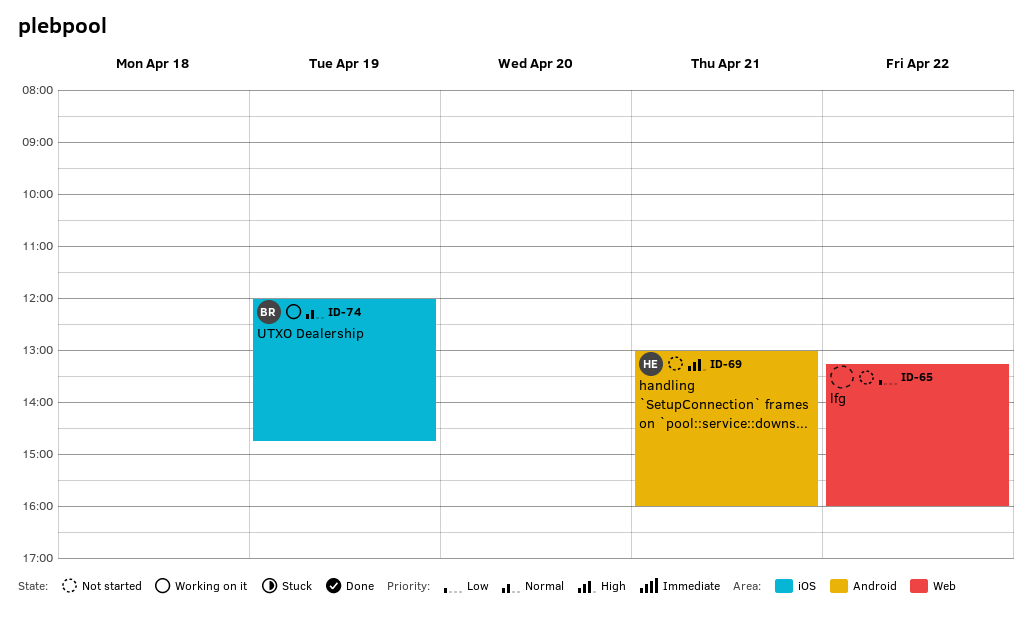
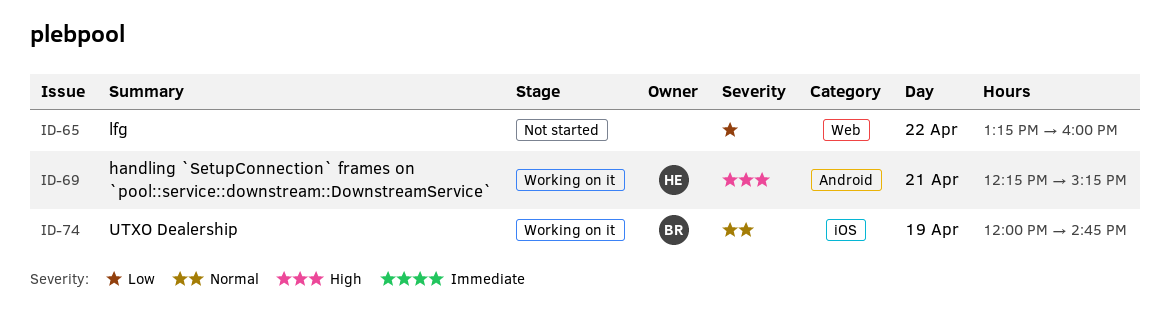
ID-69, status: Not started -> Working on it
ID-69, begins: 13:00 -> 12:15
ID-69, ends: 16:00 -> 15:15

